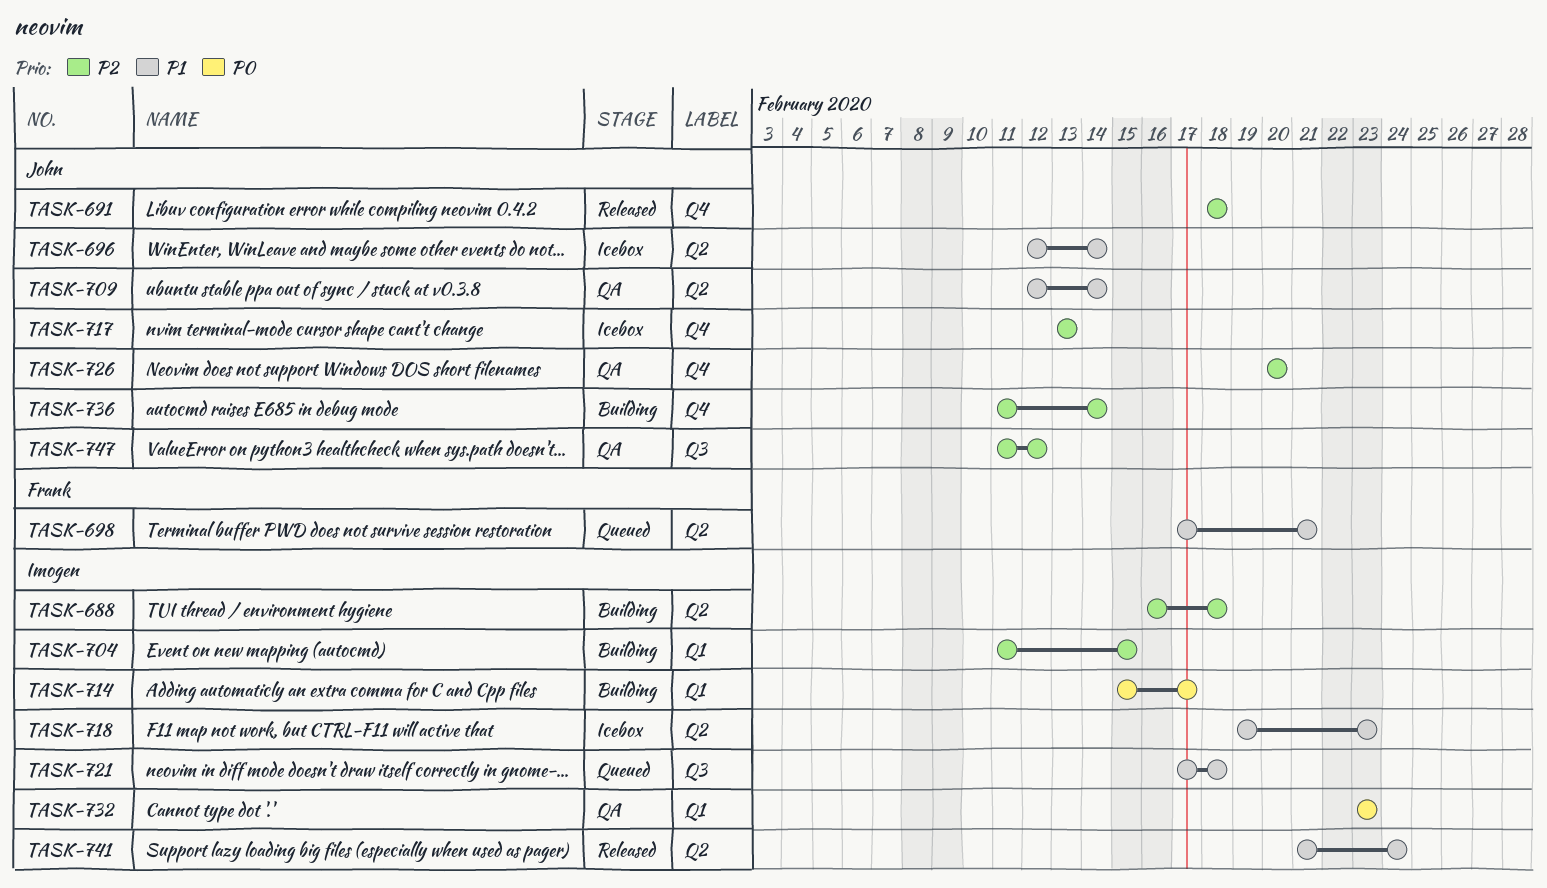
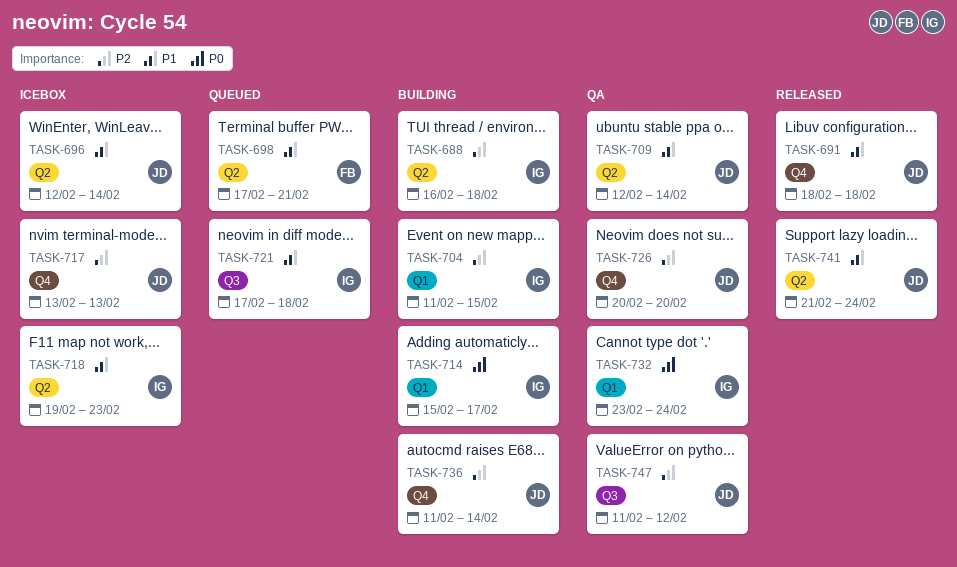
TASK-691, priority: P2 -> P1
TASK-732, due: Feb 23 -> Feb 24
TASK-741, owner: Imogen -> John

